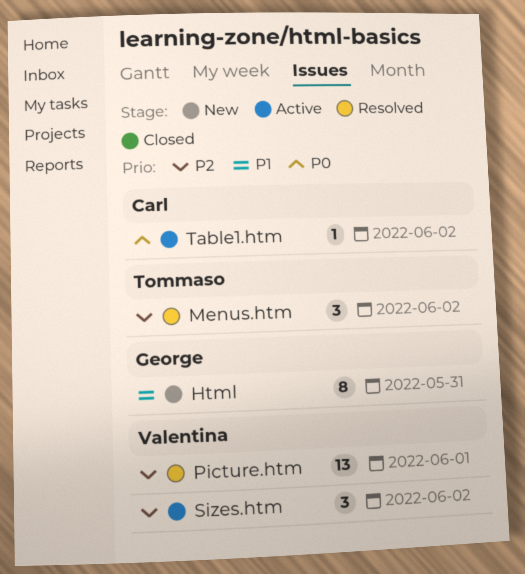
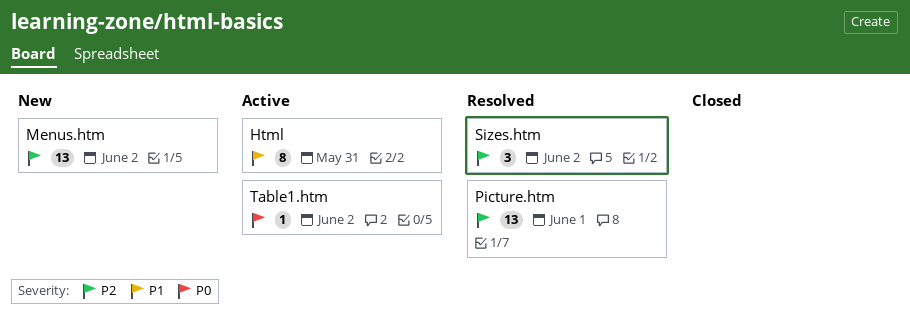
Html, status: New -> Active
Menus.htm, status: Resolved -> New
Menus.htm, estimate: 3 -> 13
Sizes.htm, status: Active -> Resolved

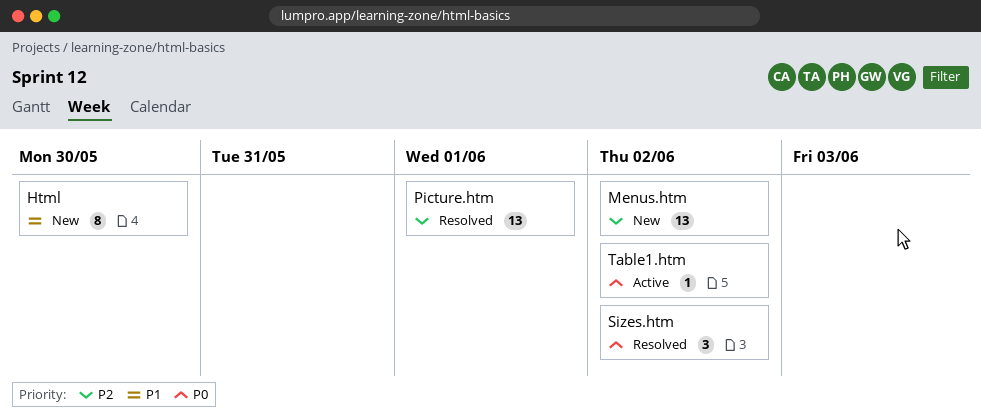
Html, status: Active -> New
Html, due: May 31 -> May 30
Sizes.htm, priority: P2 -> P0

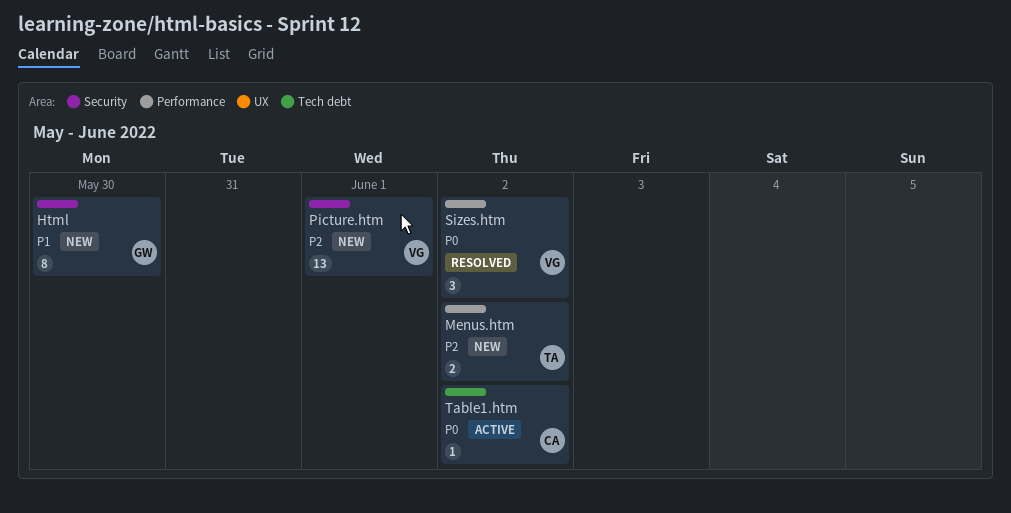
Menus.htm, estimate: 13 -> 2
Picture.htm, status: Resolved -> New

